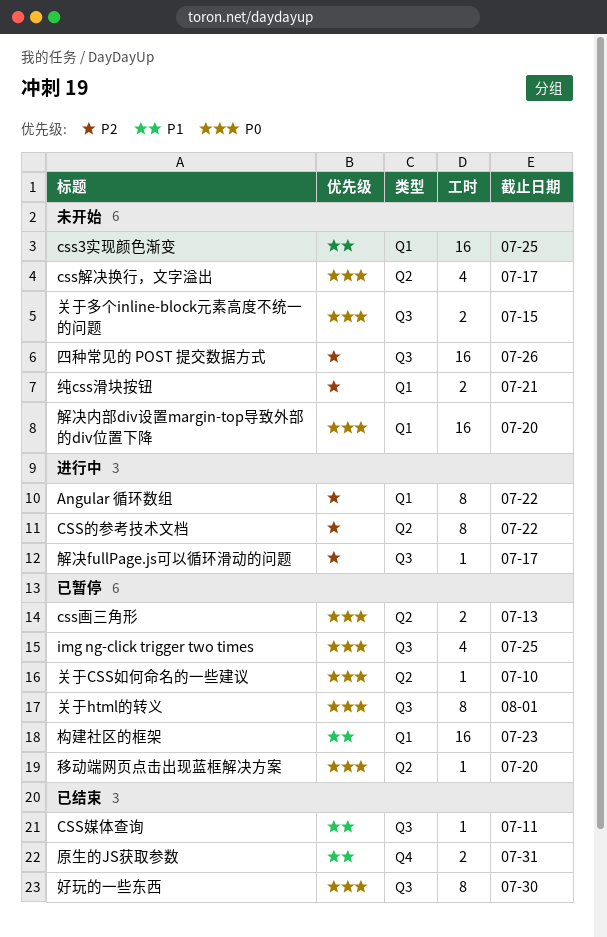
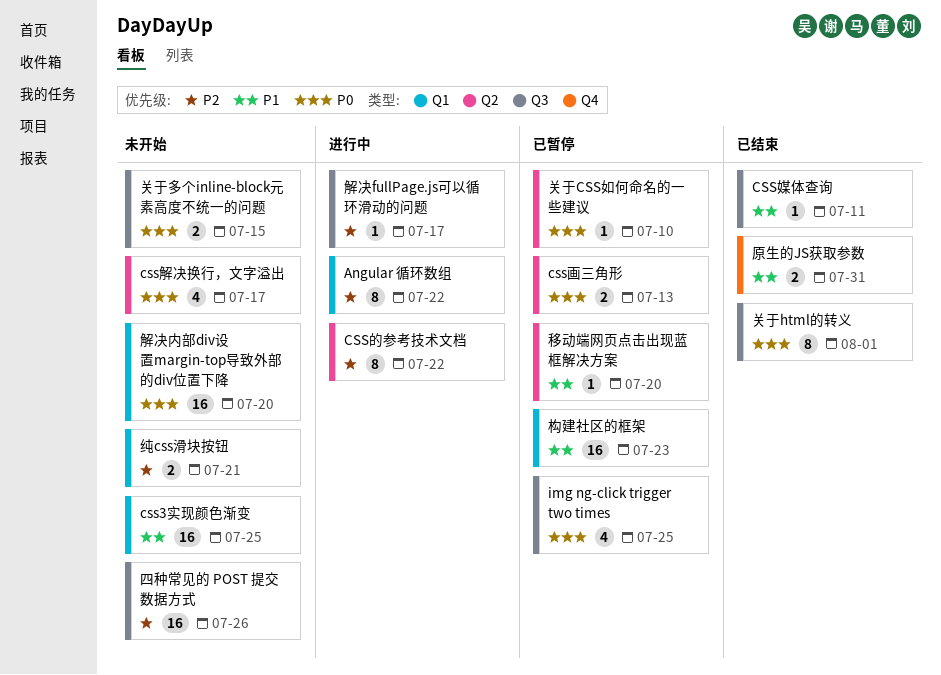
关于html的转义, status: 已暂停 -> 已结束
好玩的一些东西: present -> none
移动端网页点击出现蓝框解决方案, priority: P0 -> P1

